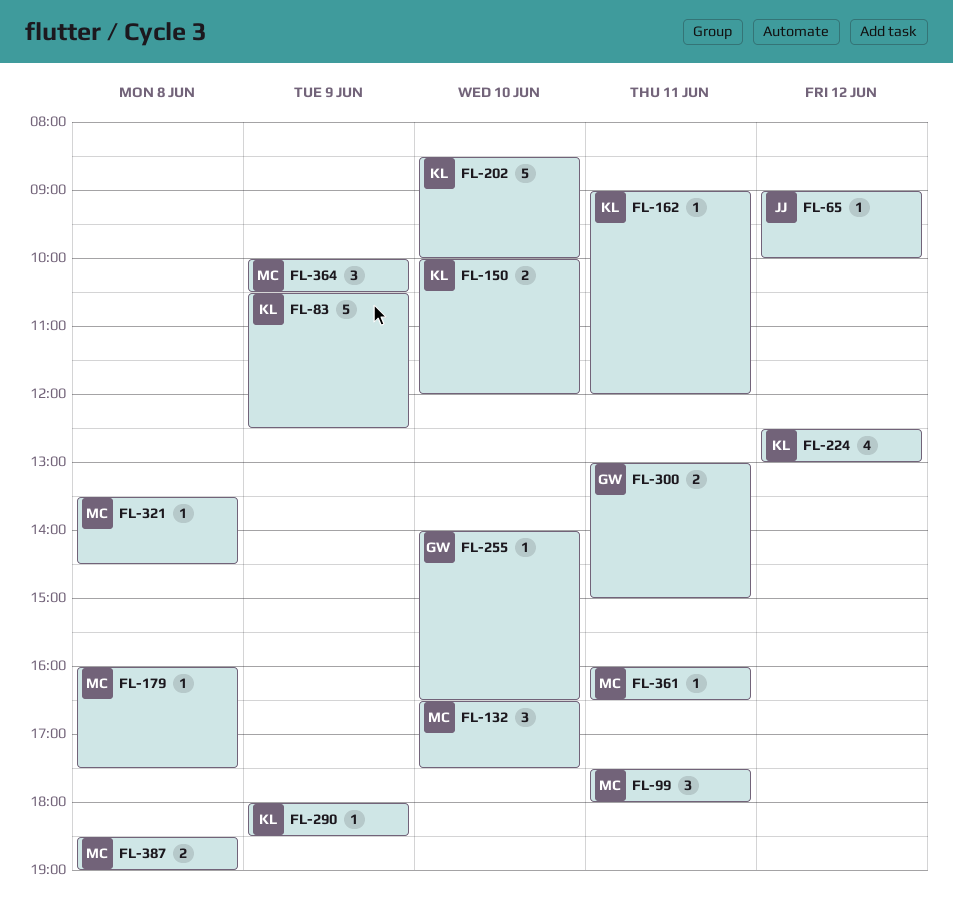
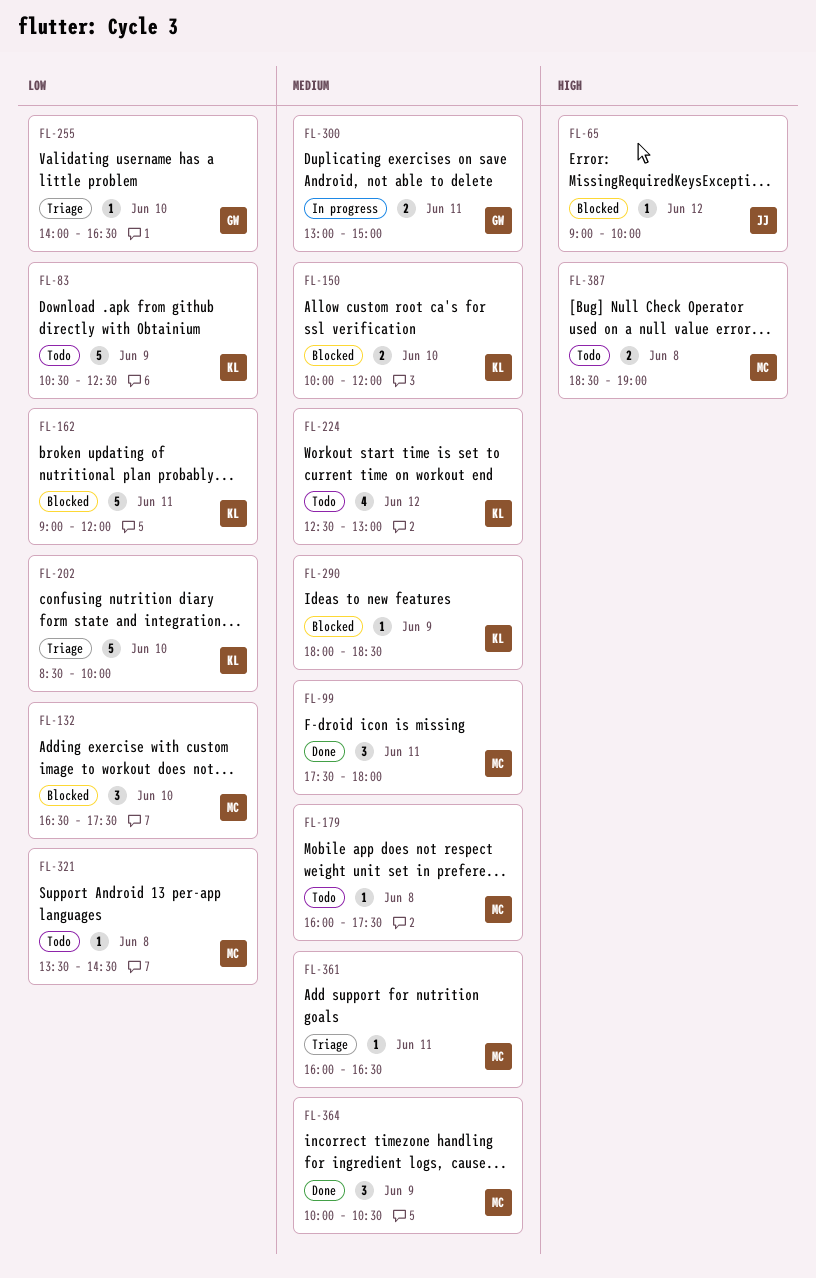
FL-162, estimate: 1 -> 5

